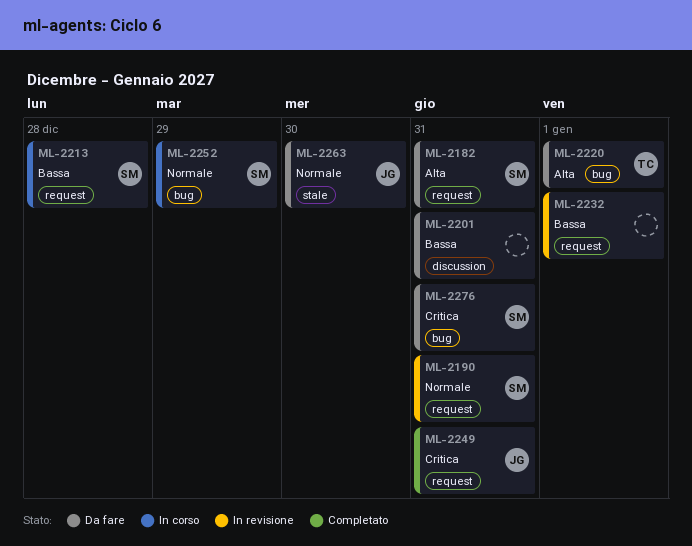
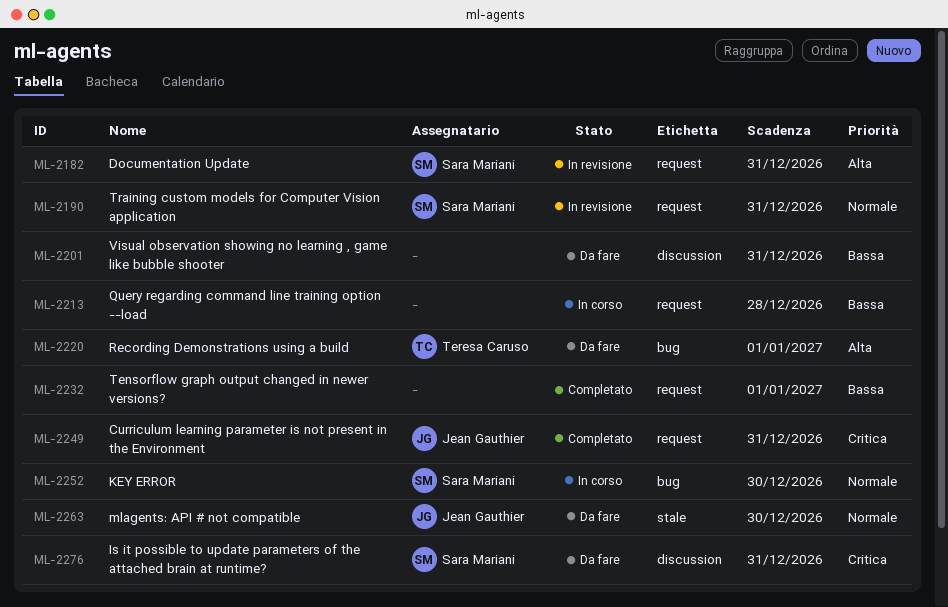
ML-2182, status: Da fare -> In revisione
ML-2213, owner: Sara Mariani -> none
ML-2232, status: In revisione -> Completato
ML-2252, due: Dec 29 -> Dec 30
ML-2276, label: bug -> discussion

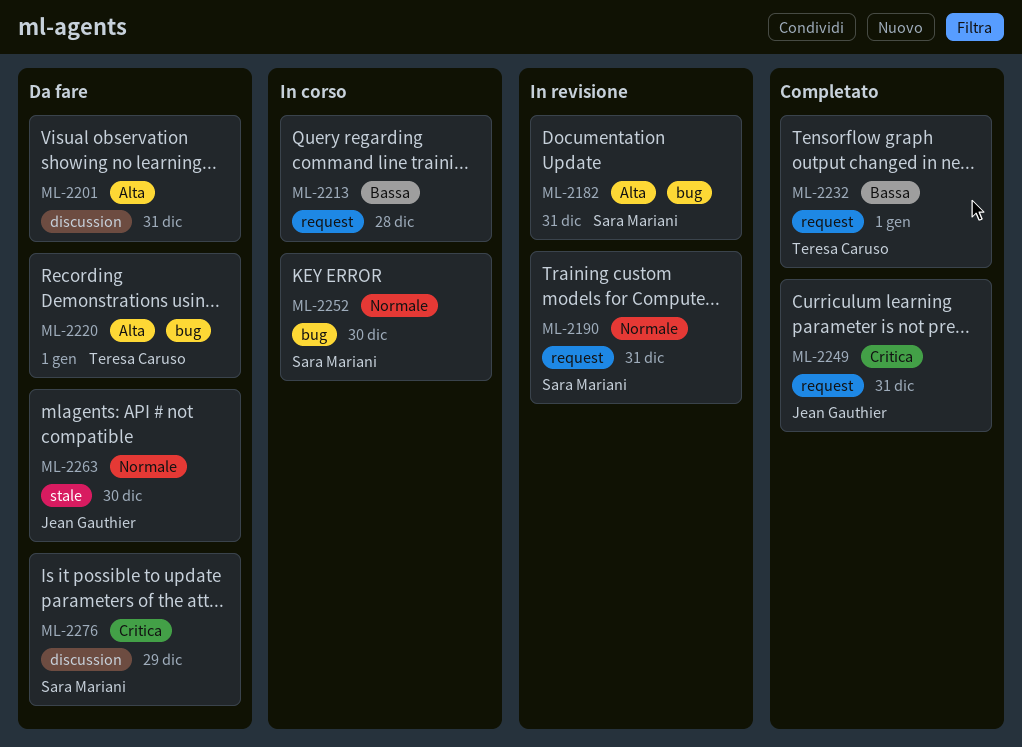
ML-2182, label: request -> bug
ML-2201, priority: Bassa -> Alta
ML-2232, owner: none -> Teresa Caruso
ML-2276, due: Dec 31 -> Dec 29

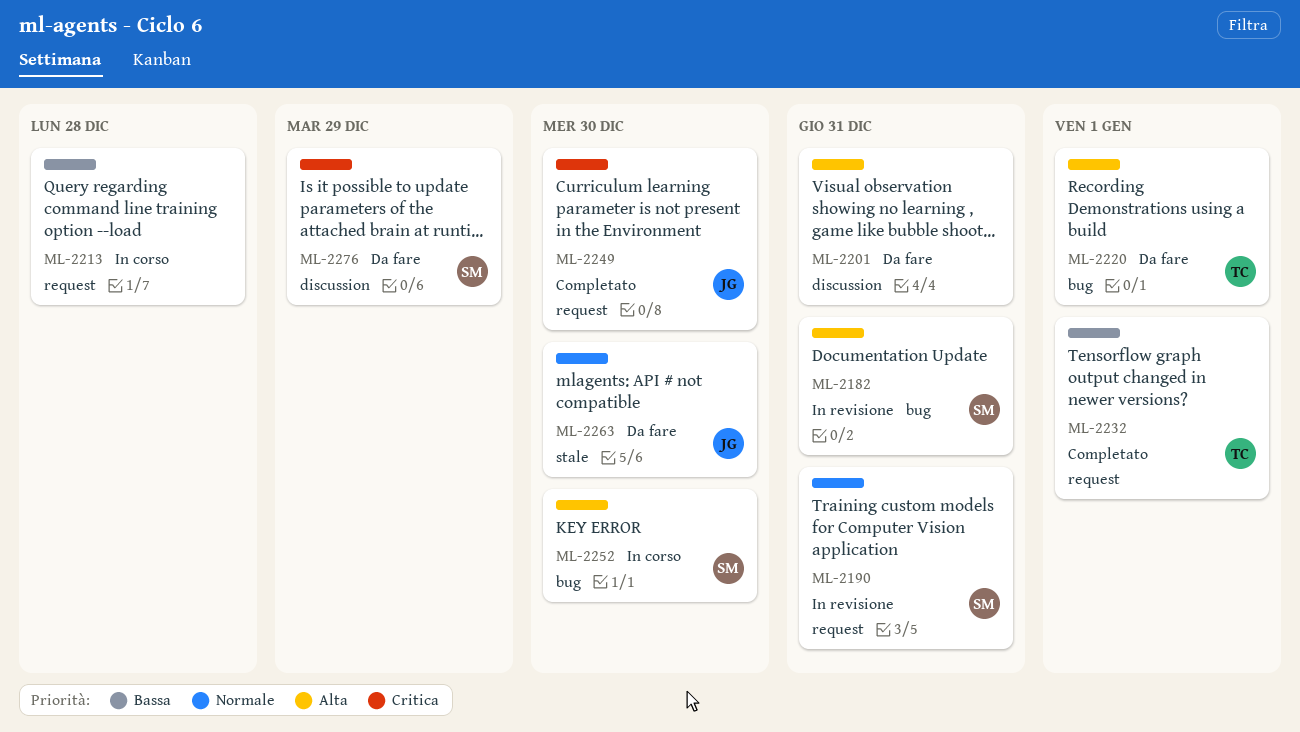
ML-2249, due: Dec 31 -> Dec 30
ML-2252, priority: Normale -> Alta

